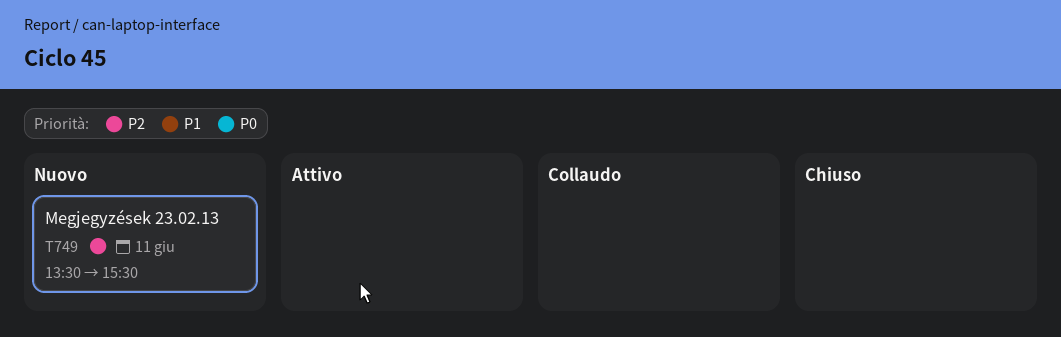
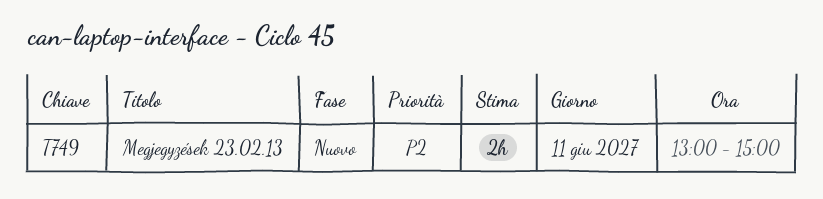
T749, begins: 13:30 -> 13:00
T749, ends: 15:30 -> 15:00

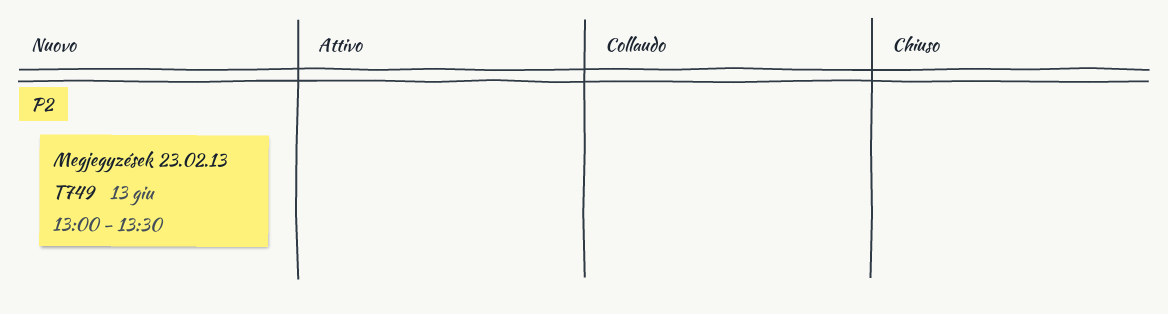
T749, day: Jun 11 -> Jun 13
T749, ends: 15:00 -> 13:30

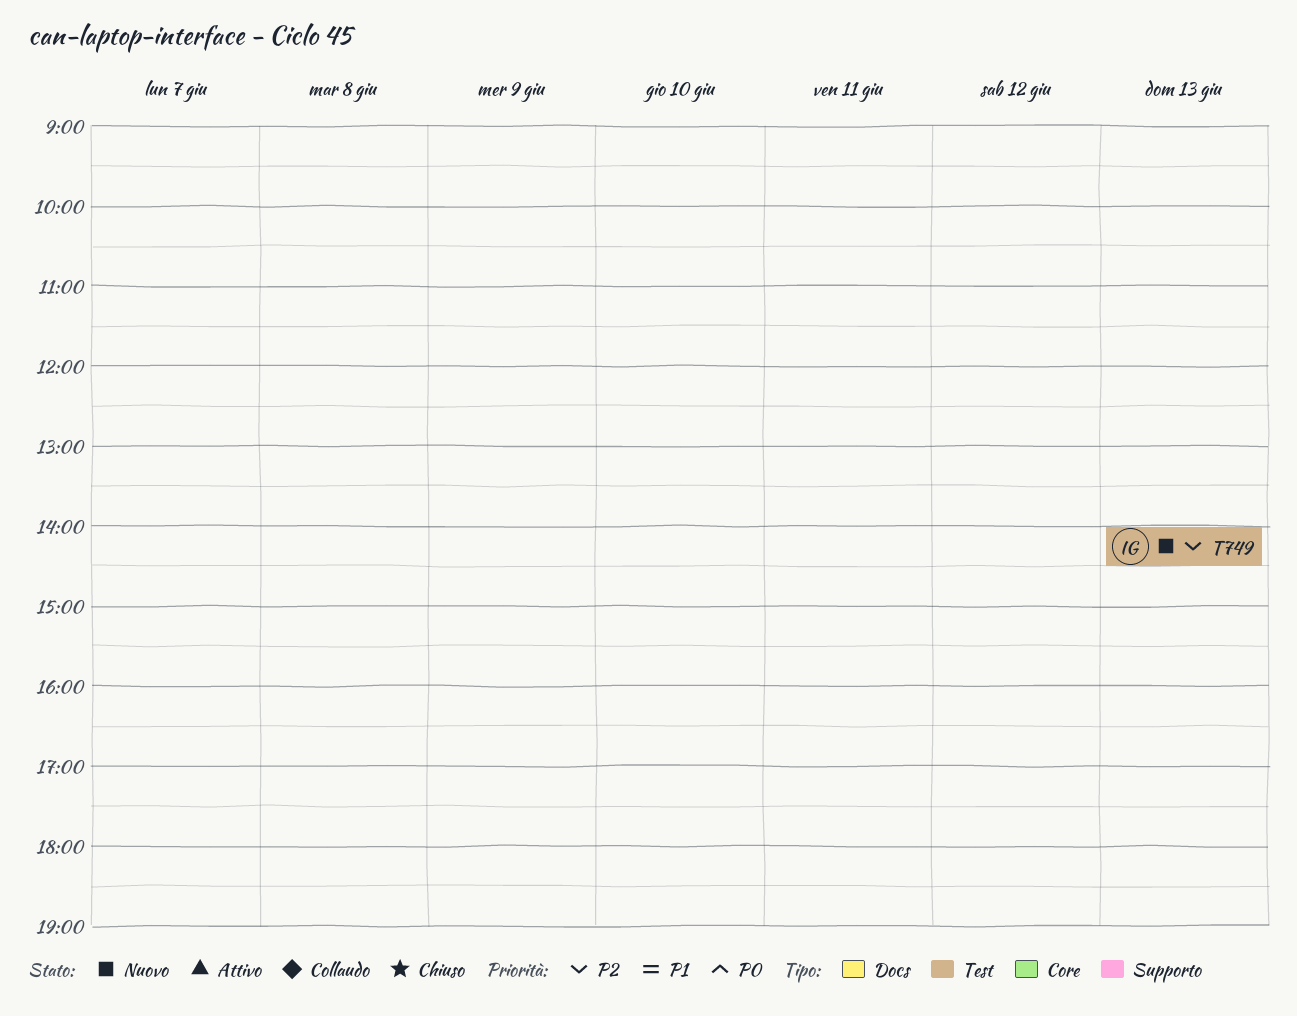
T749, begins: 13:00 -> 14:00
T749, ends: 13:30 -> 14:30

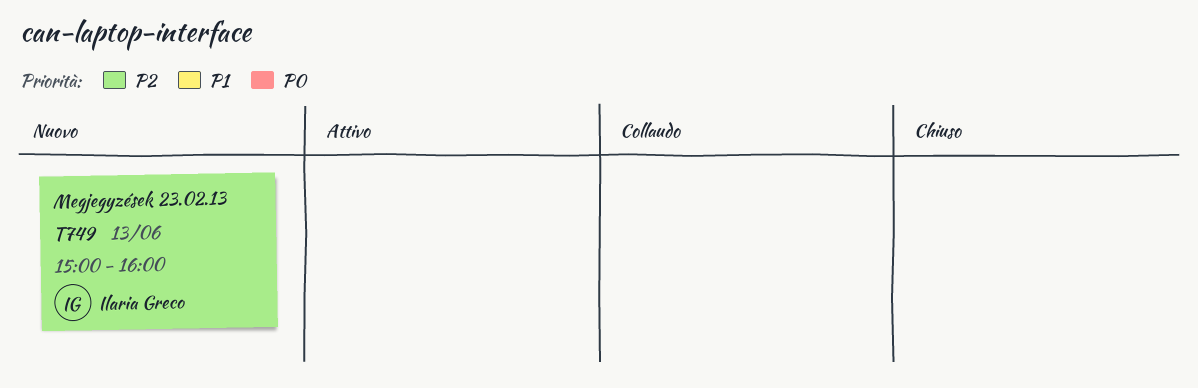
T749, begins: 14:00 -> 15:00
T749, ends: 14:30 -> 16:00

